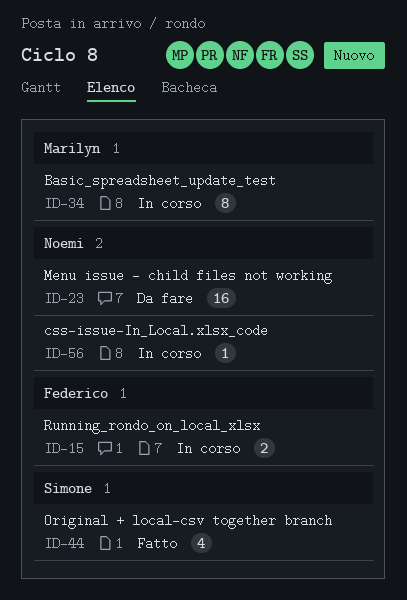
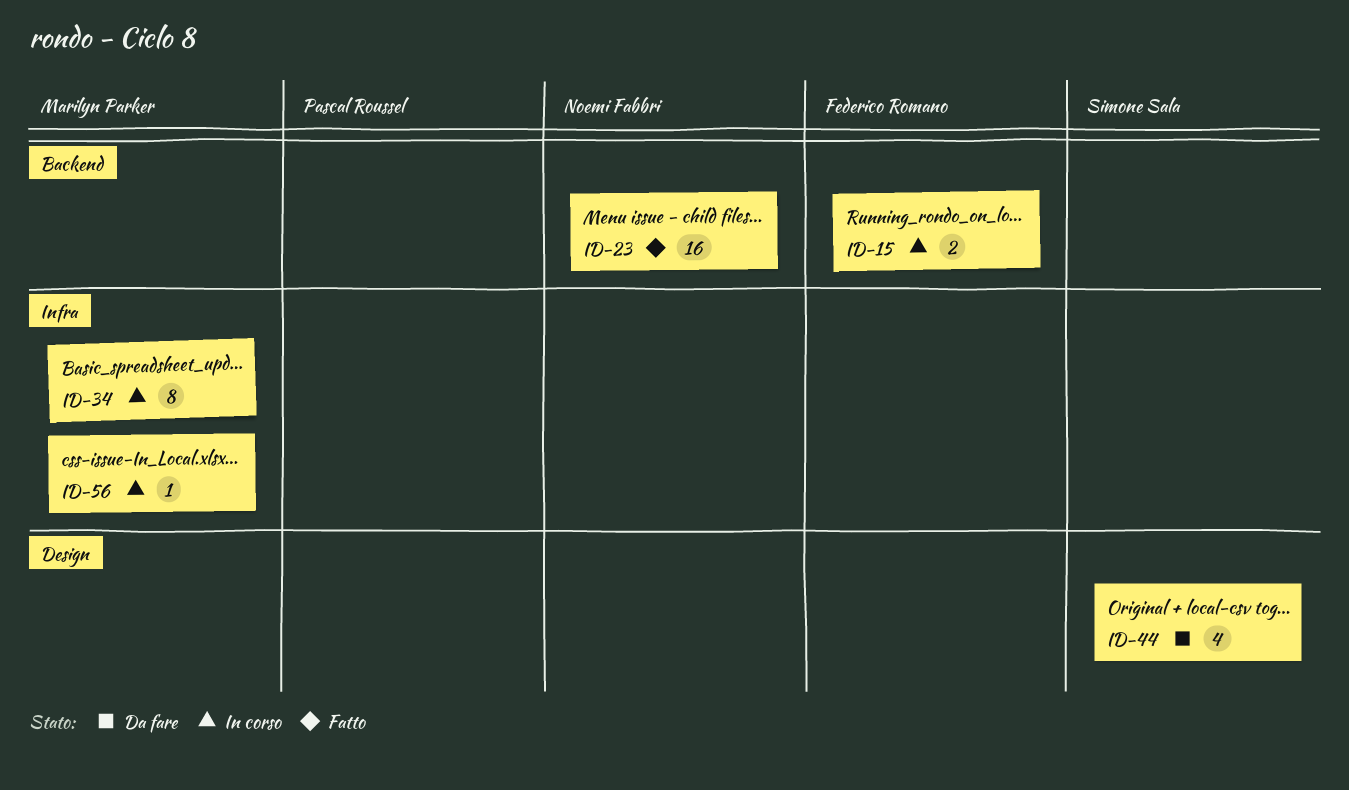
ID-23, status: Da fare -> Fatto
ID-44, status: Fatto -> Da fare
ID-56, owner: Noemi Fabbri -> Marilyn Parker

